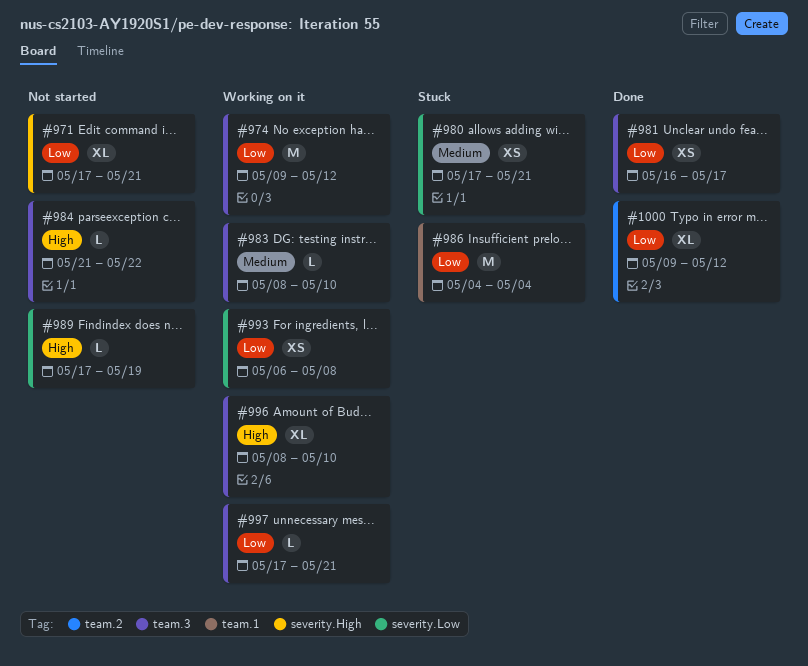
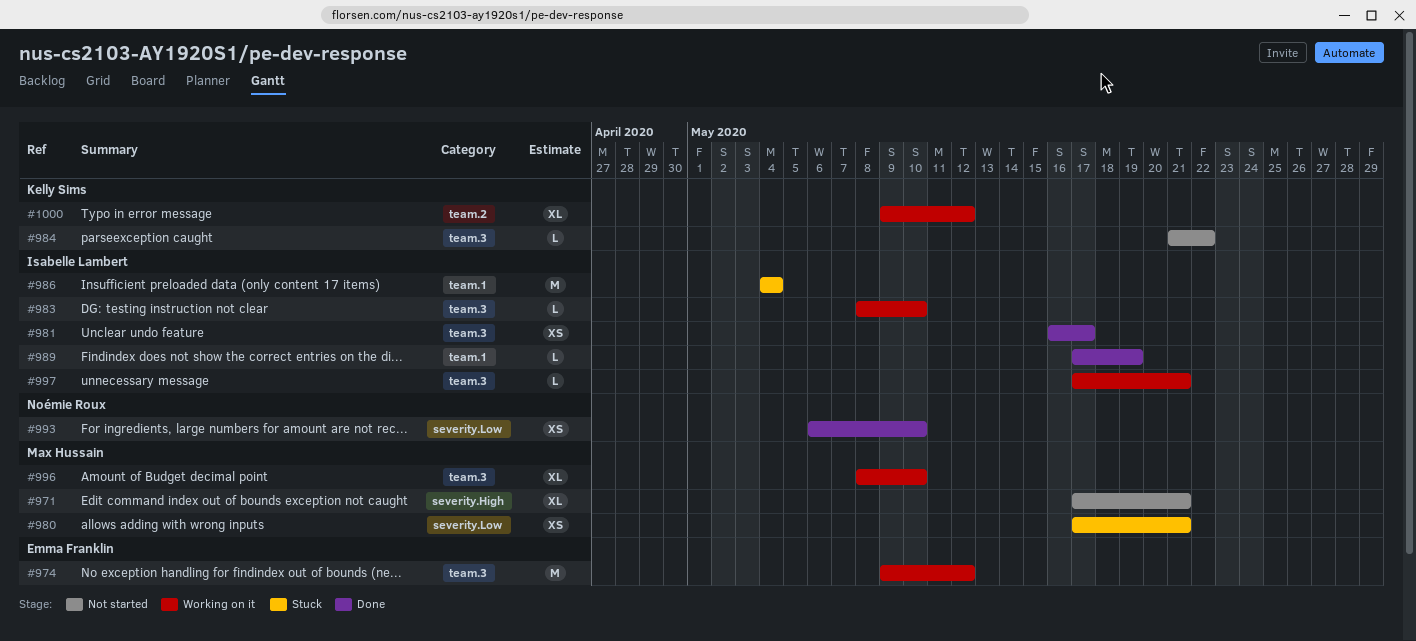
#989, status: Not started -> Done
#989, label: severity.Low -> team.1
#993, status: Working on it -> Done
#993, due: May 8 -> May 10
#1000, status: Done -> Working on it

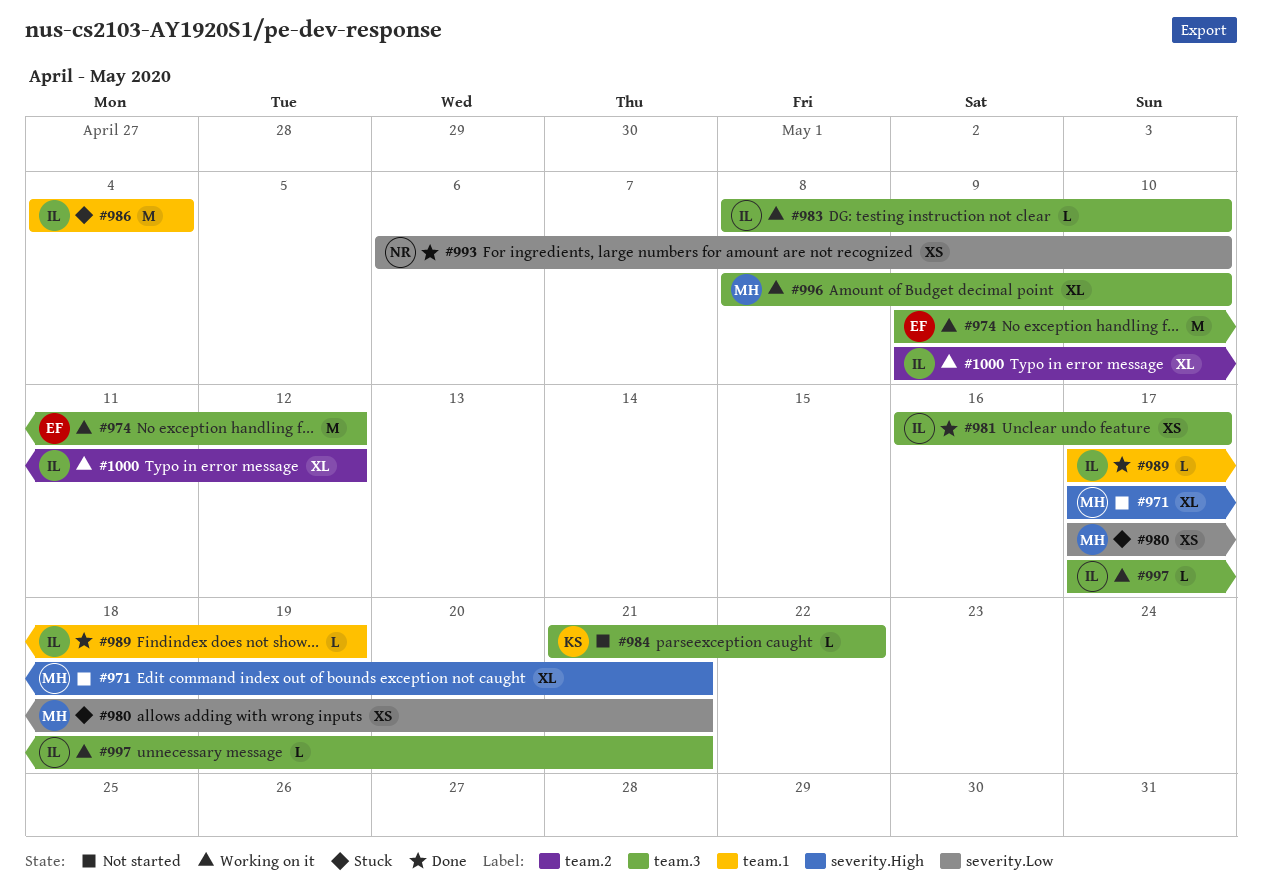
#1000, owner: Kelly Sims -> Isabelle Lambert

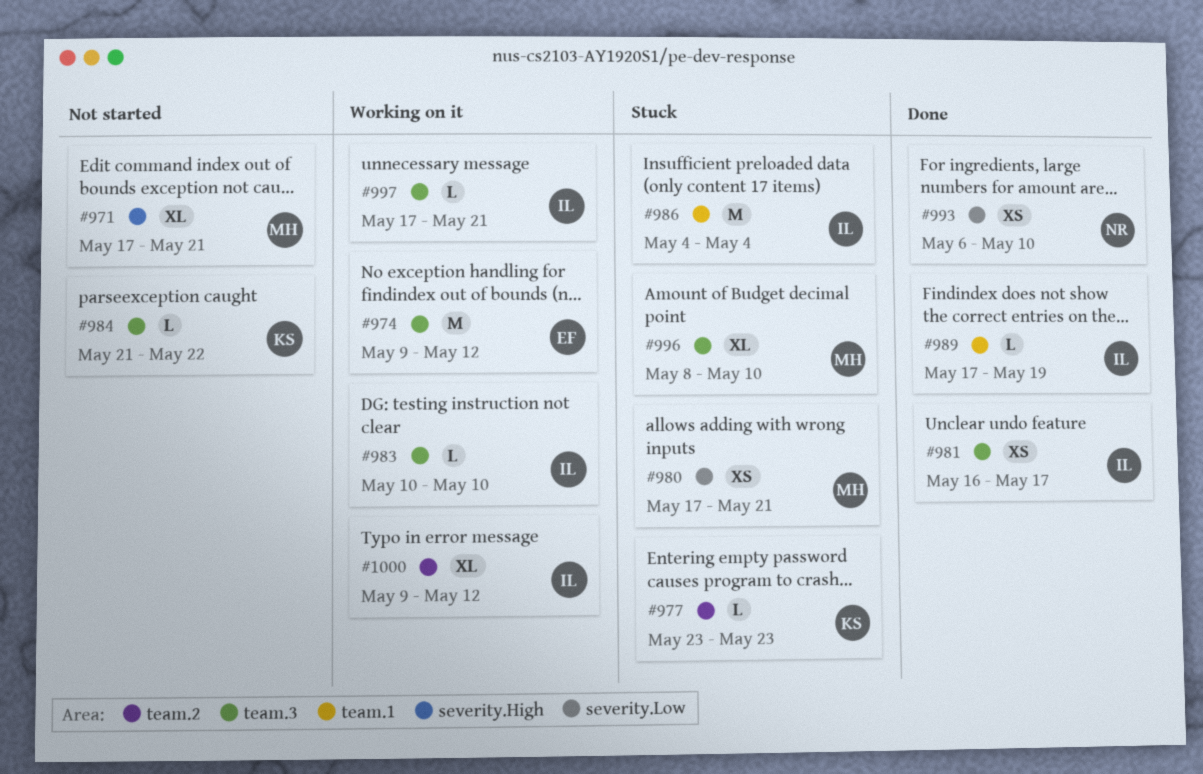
#977: none -> present
#983, start: May 8 -> May 10
#996, status: Working on it -> Stuck

